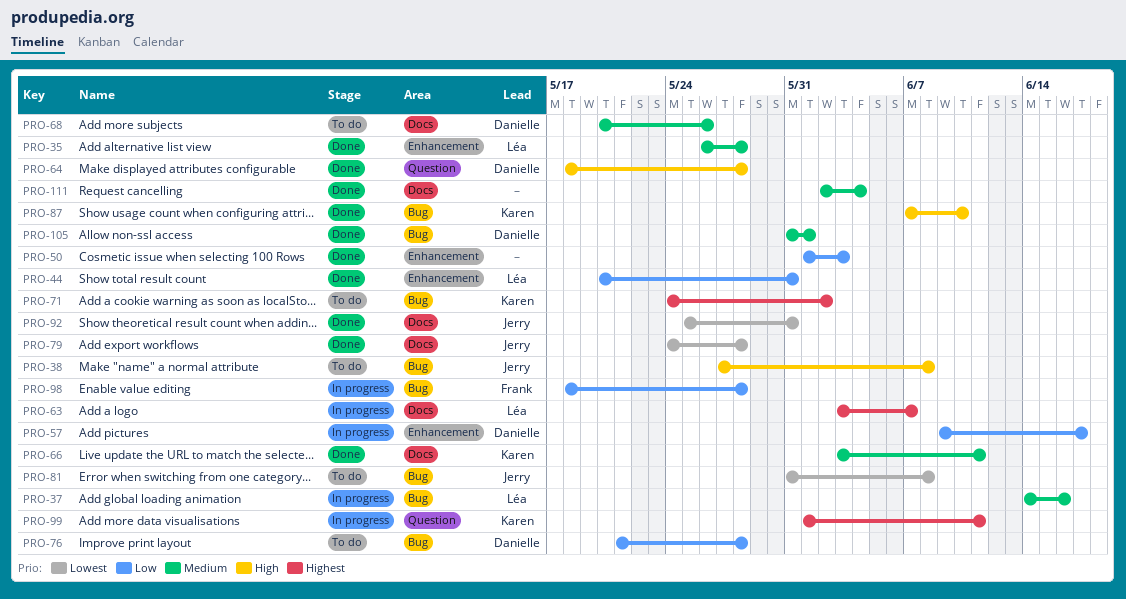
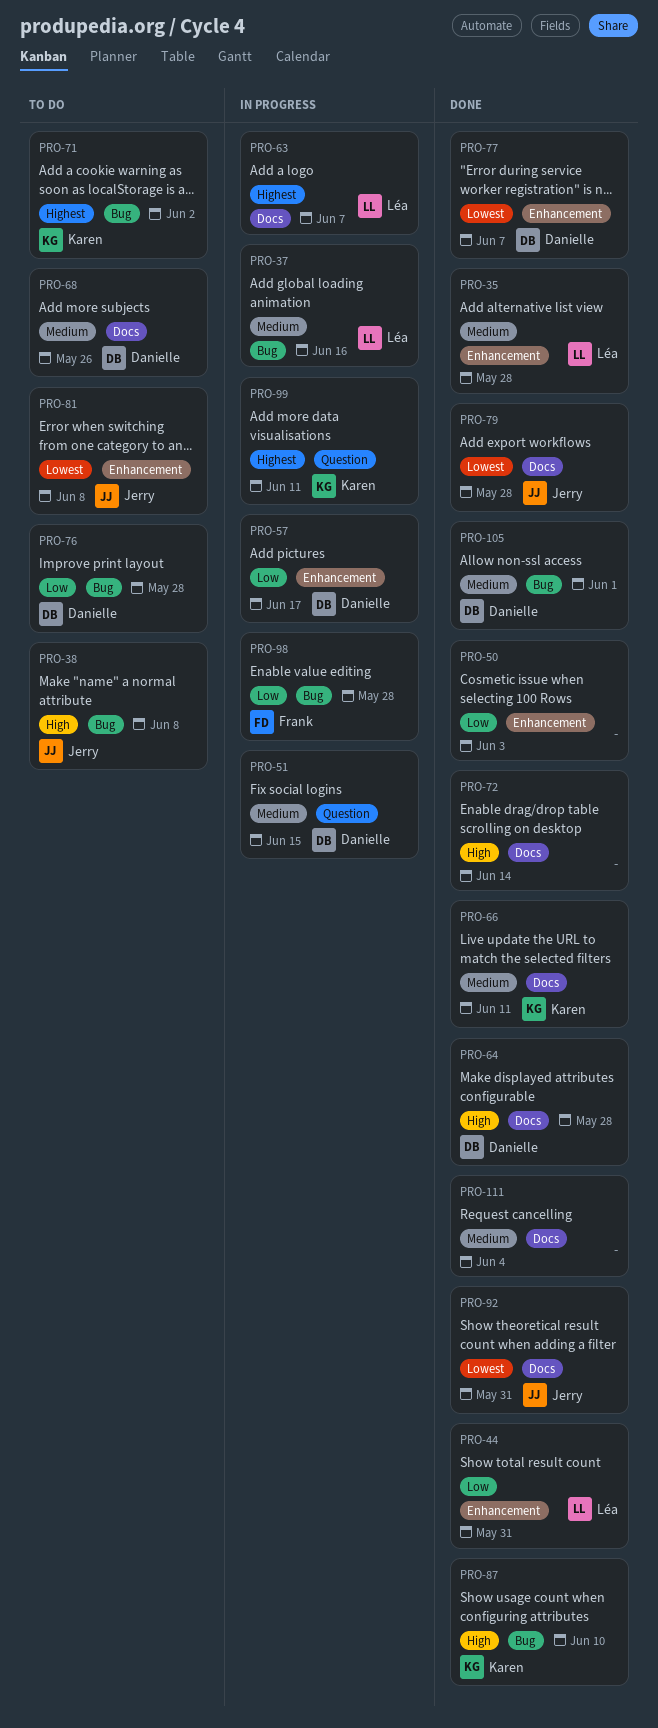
PRO-51: none -> present
PRO-64, label: Question -> Docs
PRO-72: none -> present
PRO-77: none -> present
PRO-81, label: Bug -> Enhancement

